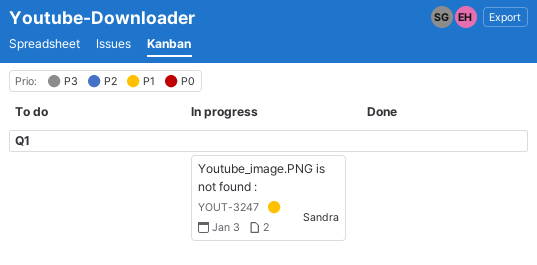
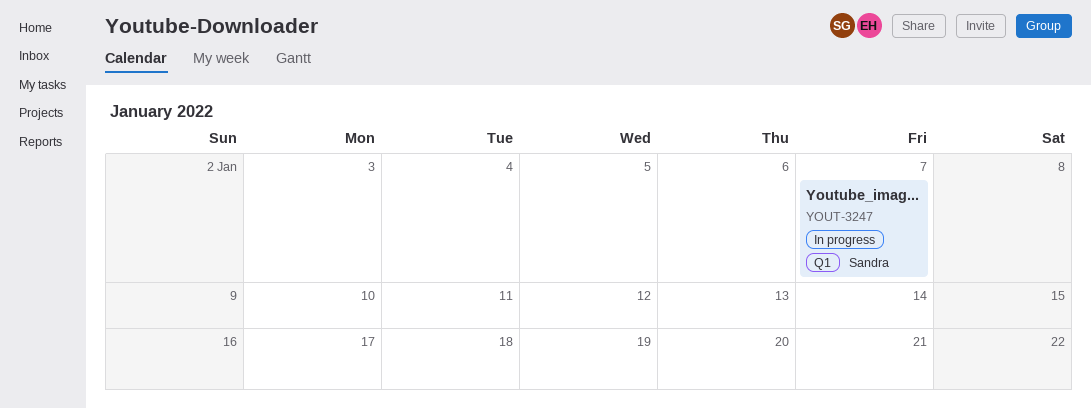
YOUT-3247, due: Jan 3 -> Jan 7

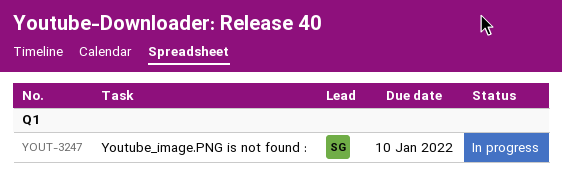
YOUT-3247, due: Jan 7 -> Jan 10

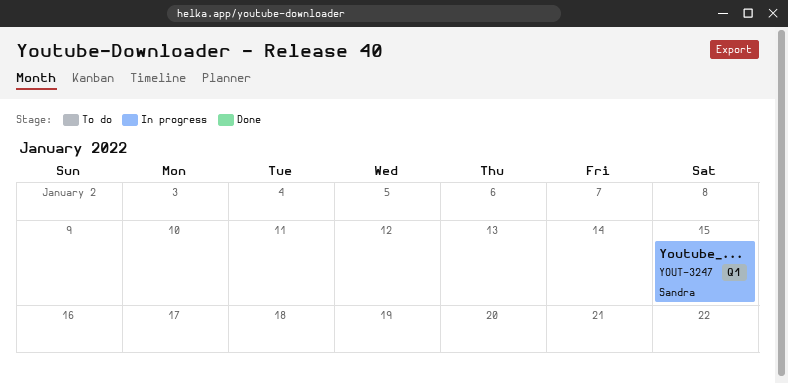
YOUT-3247, due: Jan 10 -> Jan 15

